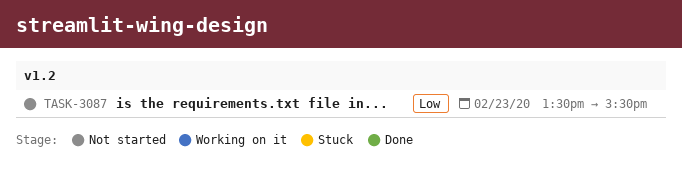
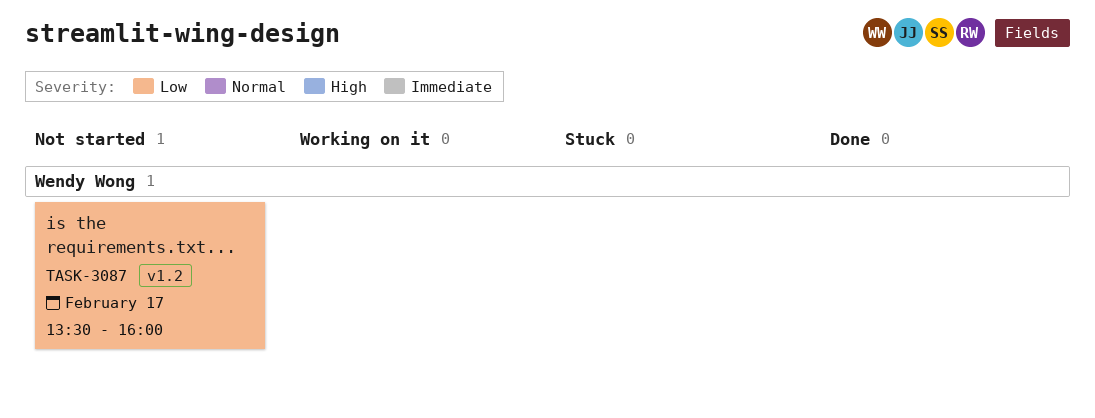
TASK-3087, day: Feb 23 -> Feb 17
TASK-3087, ends: 15:30 -> 16:00

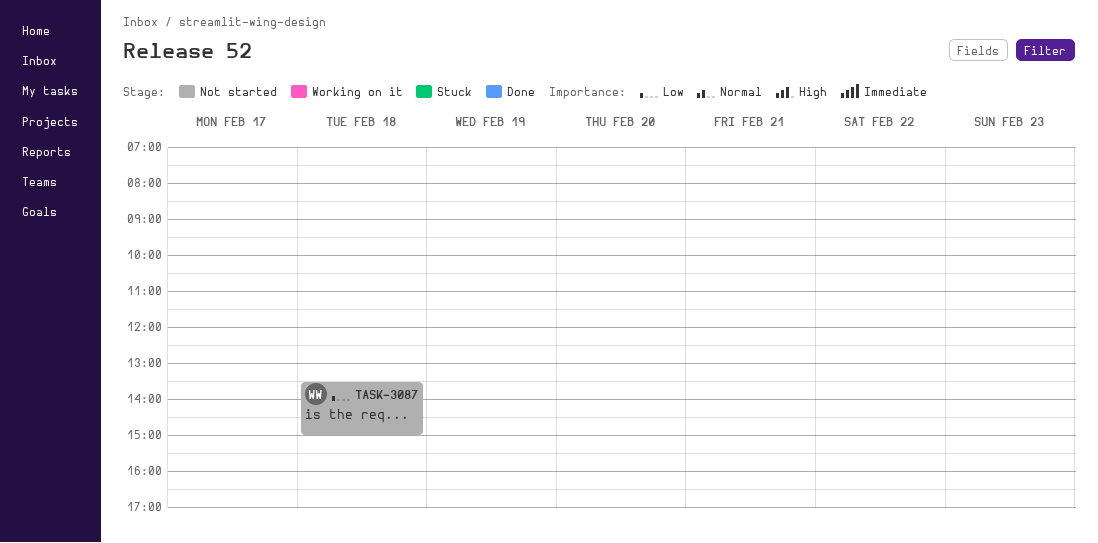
TASK-3087, day: Feb 17 -> Feb 18
TASK-3087, ends: 16:00 -> 15:00

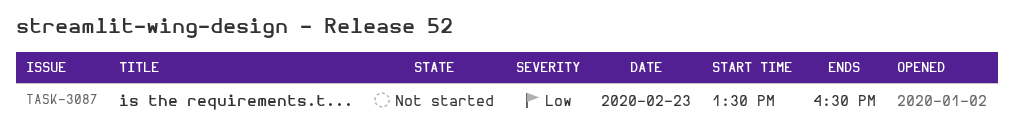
TASK-3087, day: Feb 18 -> Feb 23
TASK-3087, ends: 15:00 -> 16:30

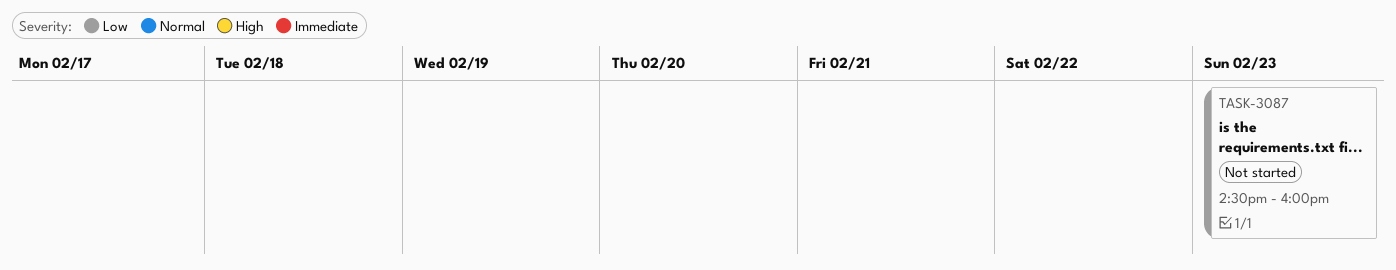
TASK-3087, begins: 13:30 -> 14:30
TASK-3087, ends: 16:30 -> 16:00

